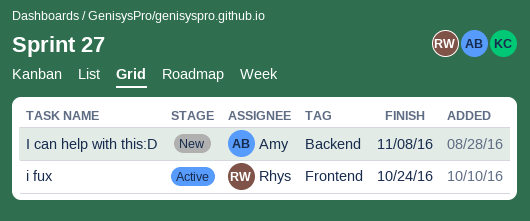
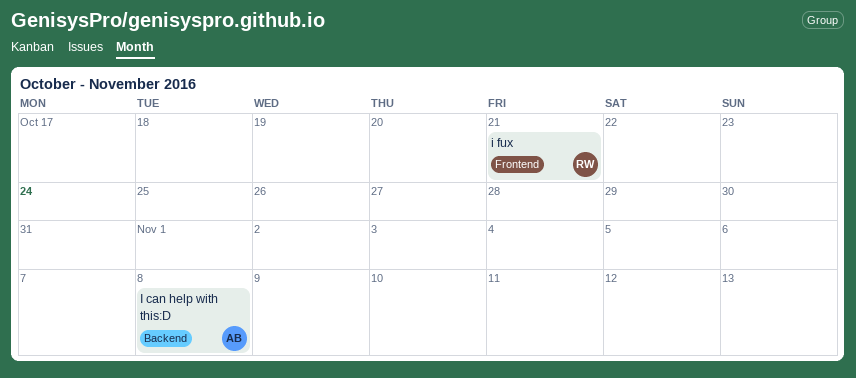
i fux, due: Oct 24 -> Oct 21

